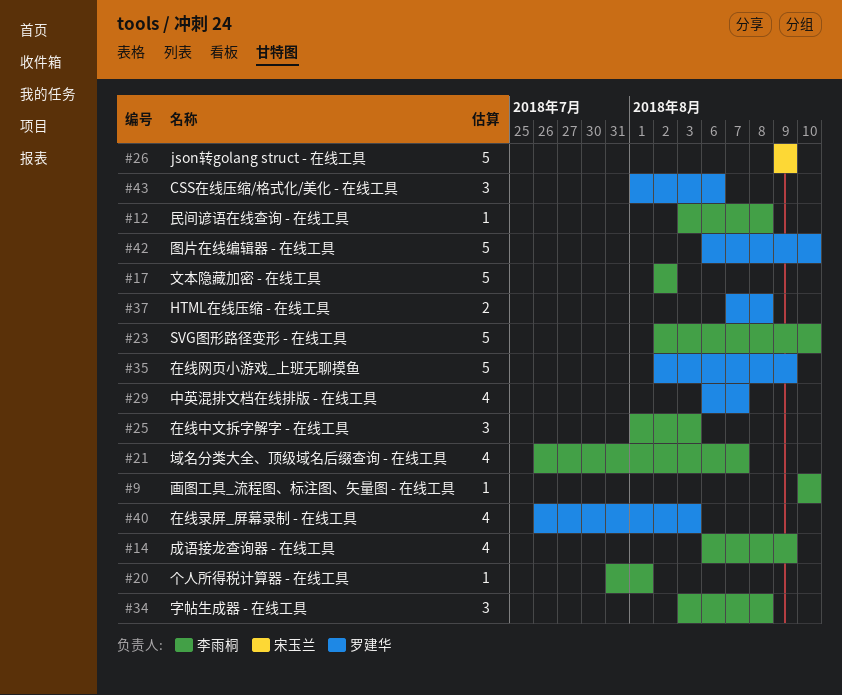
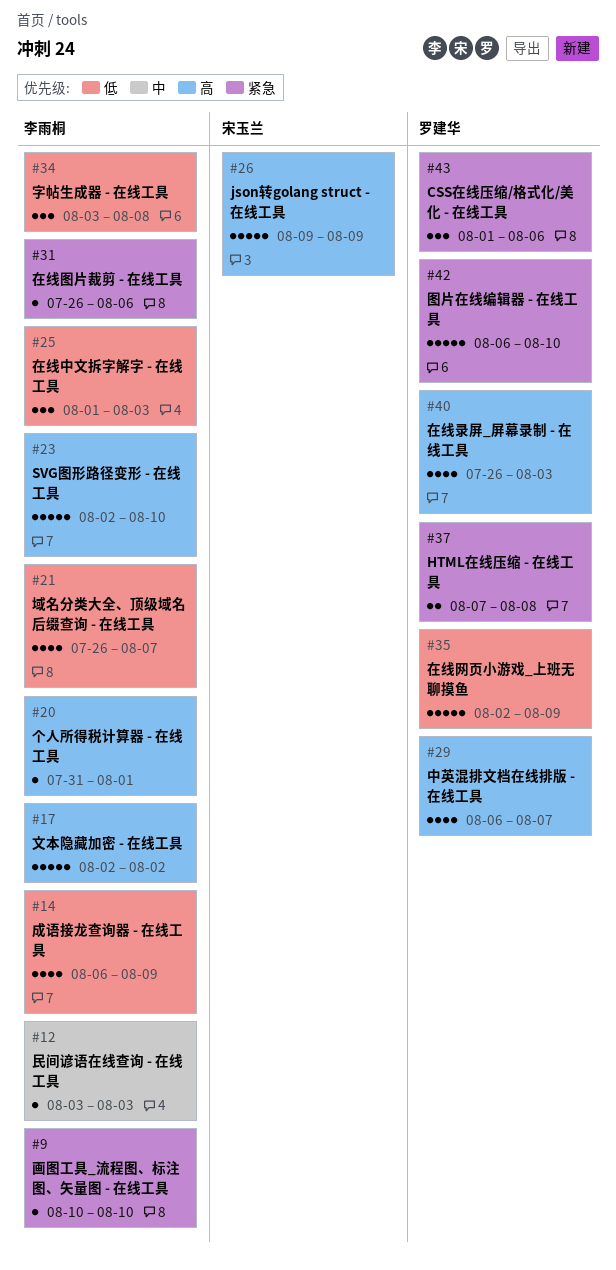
#12, due: Aug 8 -> Aug 3
#31: none -> present

